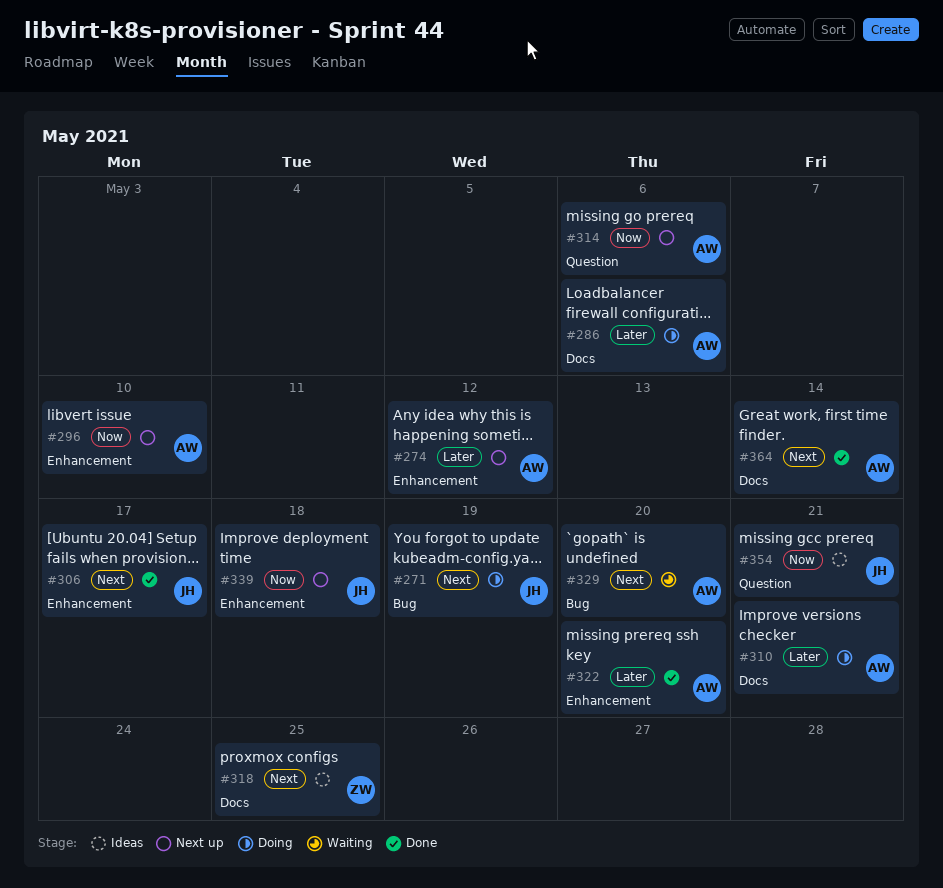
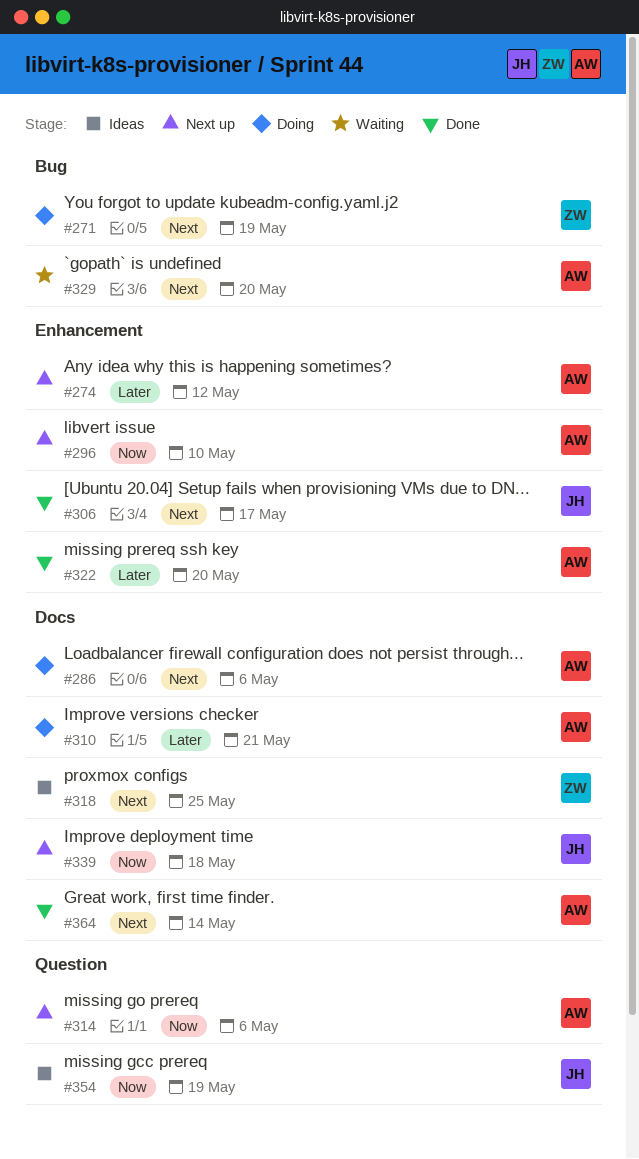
#271, owner: JH -> ZW
#286, priority: Later -> Next
#339, label: Enhancement -> Docs
#354, due: May 21 -> May 19

